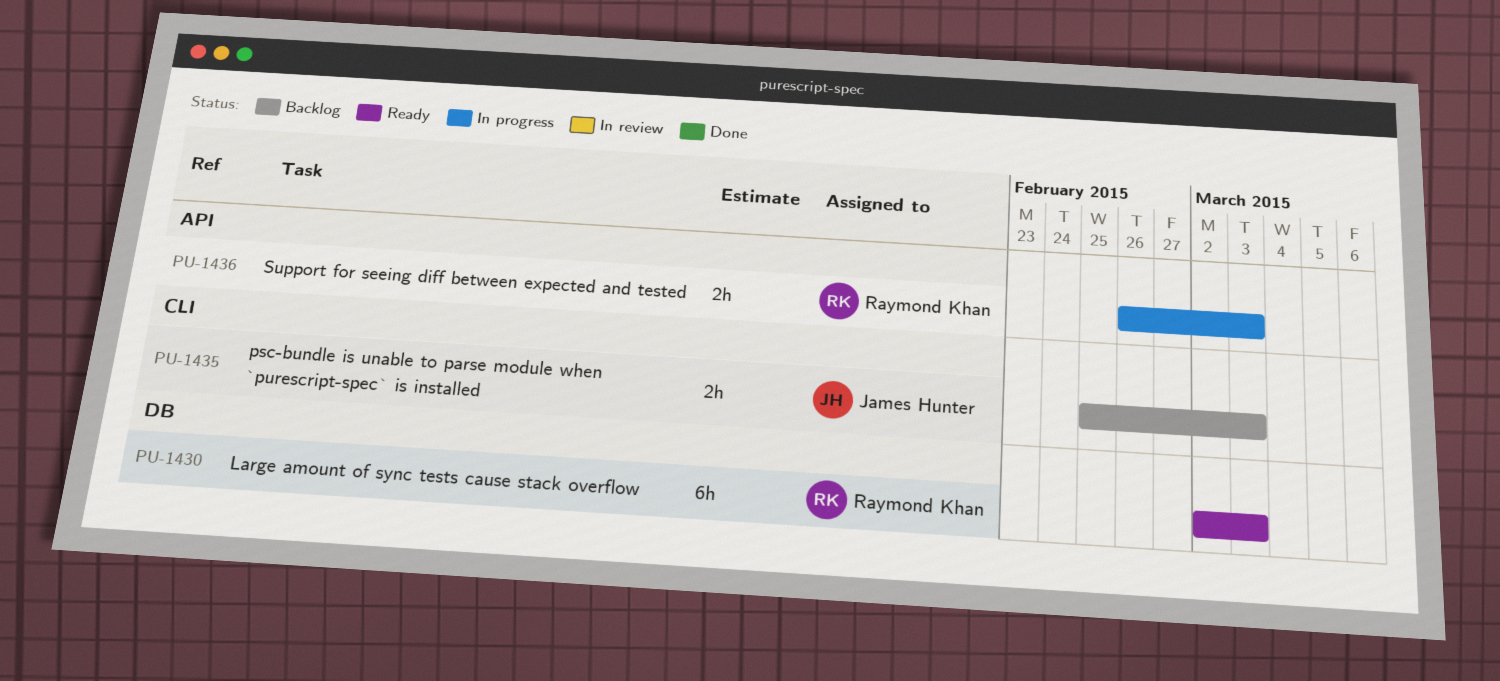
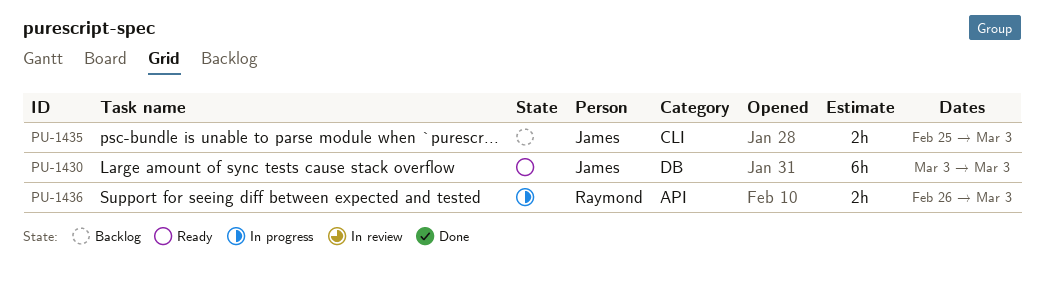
PU-1430, owner: Raymond Khan -> James Hunter
PU-1430, start: Mar 2 -> Mar 3

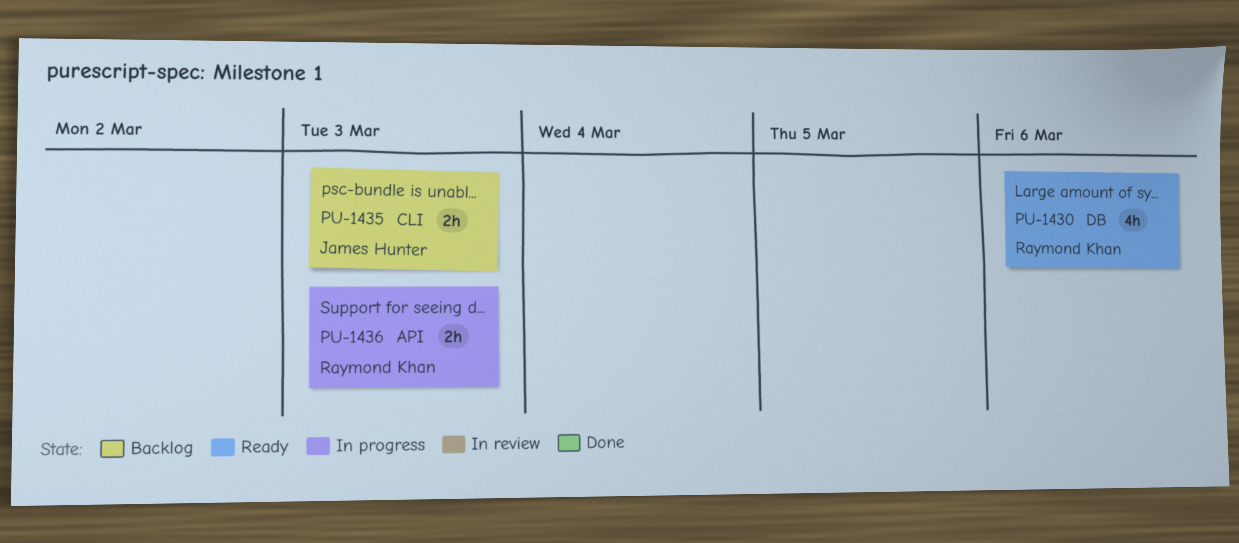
PU-1430, owner: James Hunter -> Raymond Khan
PU-1430, estimate: 6h -> 4h
PU-1430, due: Mar 3 -> Mar 6

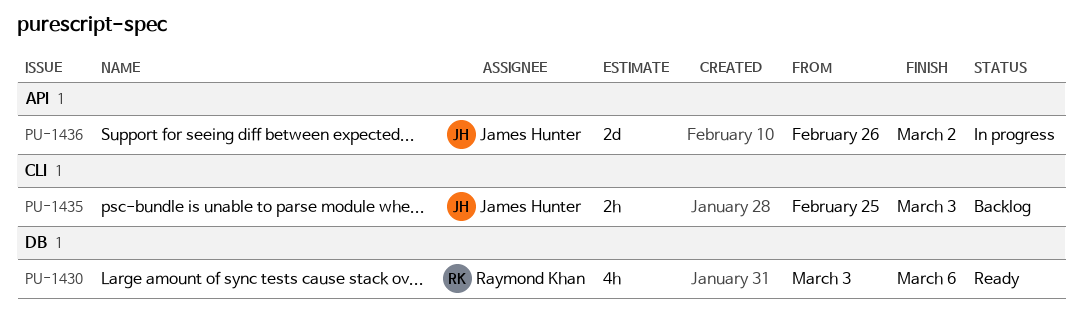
PU-1436, owner: Raymond Khan -> James Hunter
PU-1436, estimate: 2h -> 2d
PU-1436, due: Mar 3 -> Mar 2

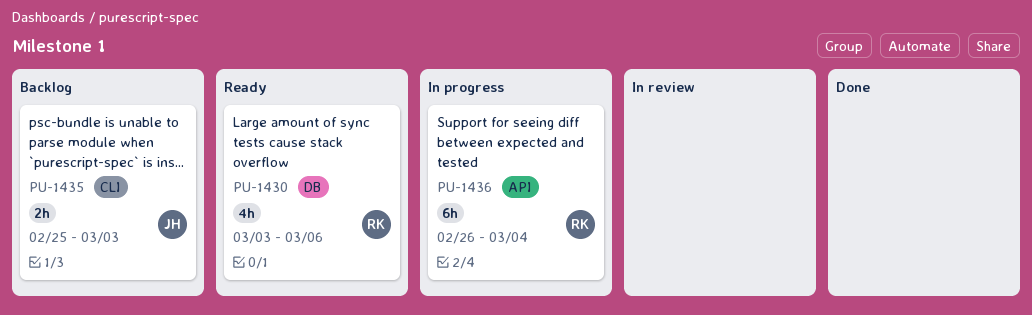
PU-1436, owner: James Hunter -> Raymond Khan
PU-1436, estimate: 2d -> 6h
PU-1436, due: Mar 2 -> Mar 4

